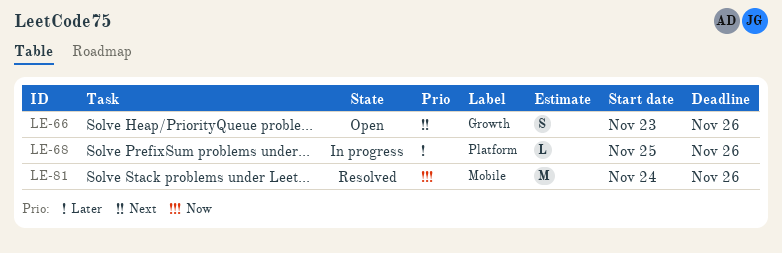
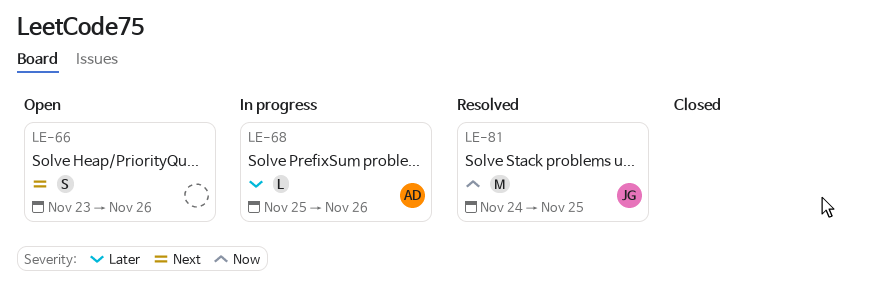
LE-81, due: Nov 26 -> Nov 25

